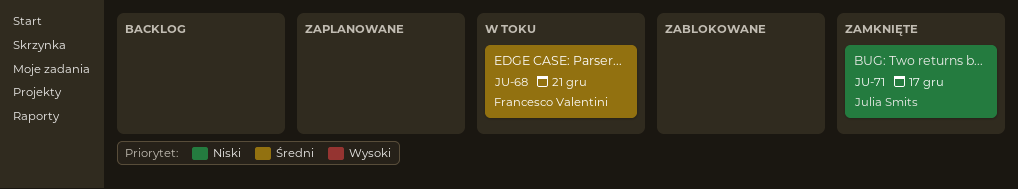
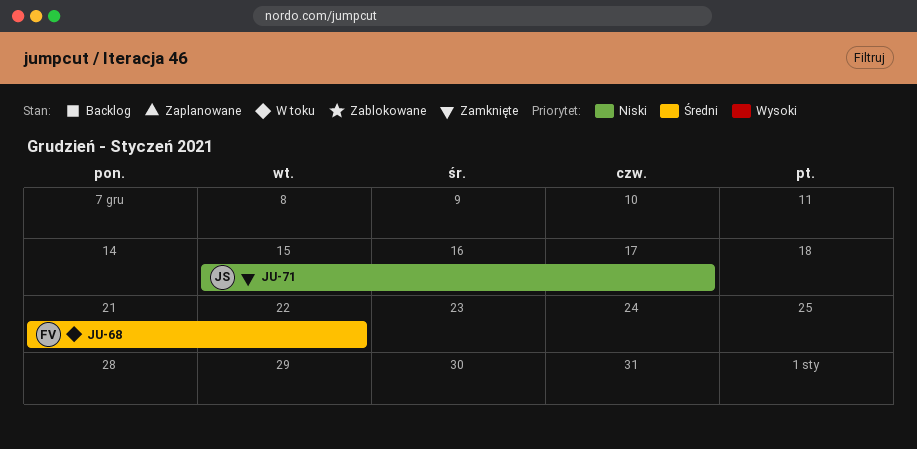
JU-68, due: Dec 21 -> Dec 22

